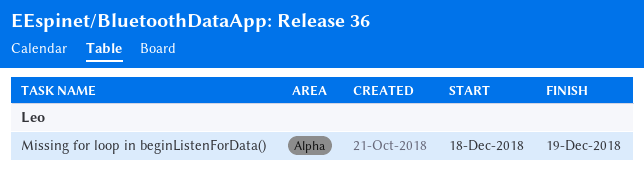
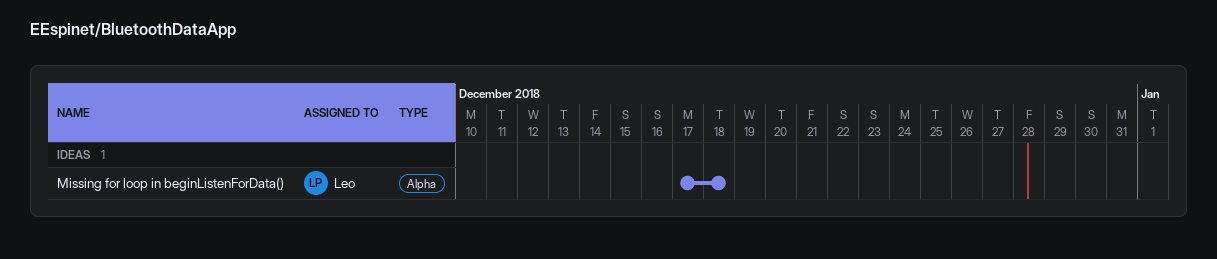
Missing for loop in beginListenForData(), start: Dec 18 -> Dec 17
Missing for loop in beginListenForData(), due: Dec 19 -> Dec 18

